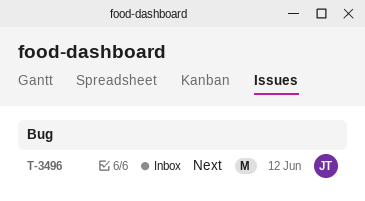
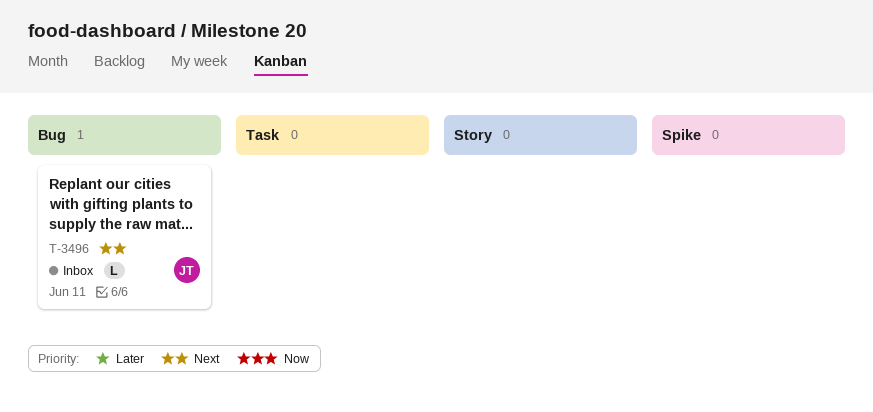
T-3496, estimate: M -> L
T-3496, due: Jun 12 -> Jun 11

